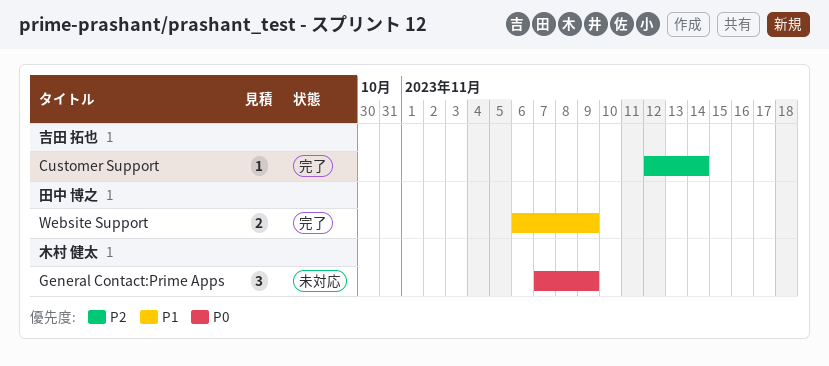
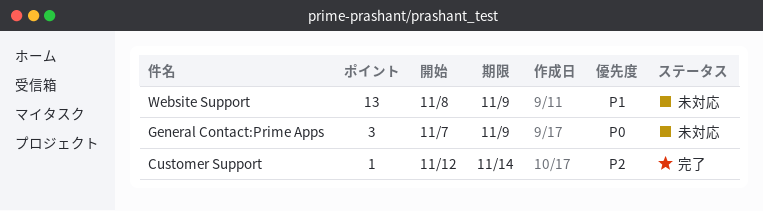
Website Support, status: 完了 -> 未対応
Website Support, estimate: 2 -> 13
Website Support, start: Nov 6 -> Nov 8

